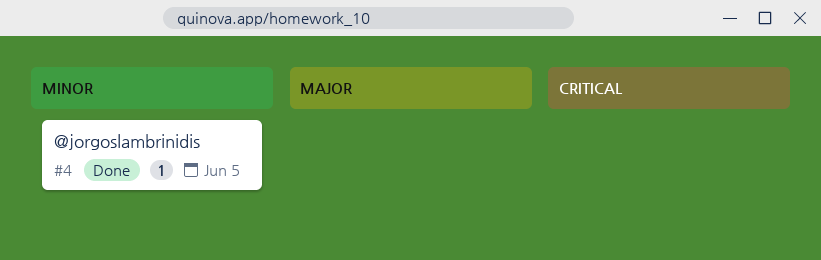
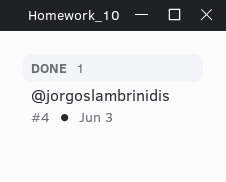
#4, due: Jun 5 -> Jun 3

